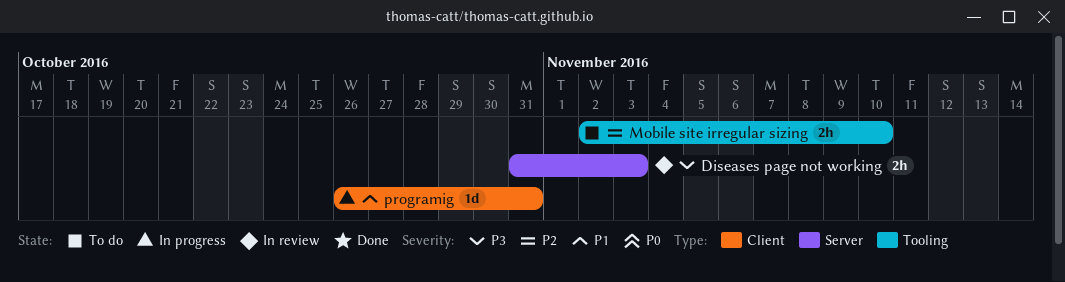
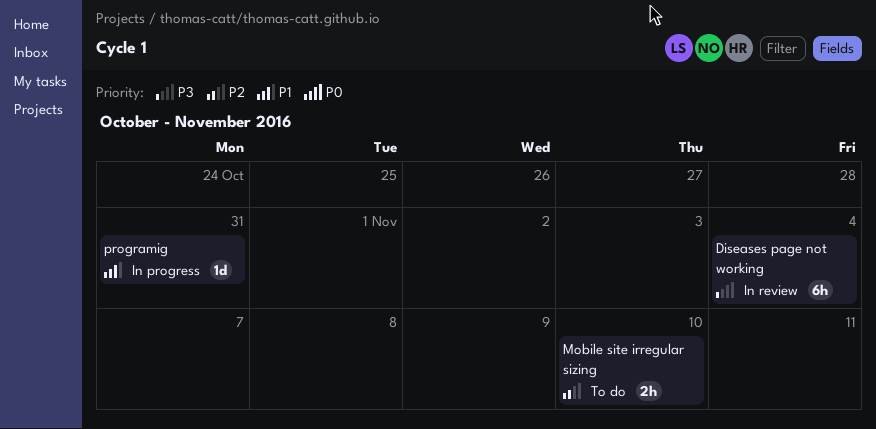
Diseases page not working, estimate: 2h -> 6h
Diseases page not working, due: Nov 3 -> Nov 4

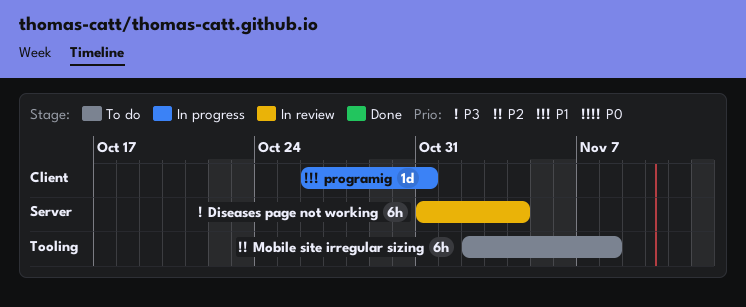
Mobile site irregular sizing, estimate: 2h -> 6h
Mobile site irregular sizing, due: Nov 10 -> Nov 8

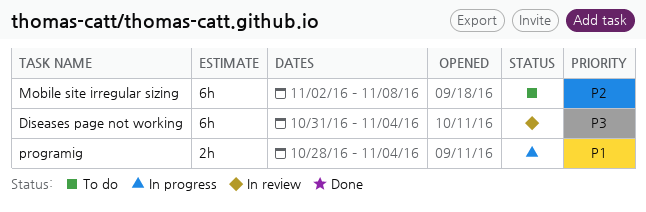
programig, estimate: 1d -> 2h
programig, start: Oct 26 -> Oct 28
programig, due: Oct 31 -> Nov 4

